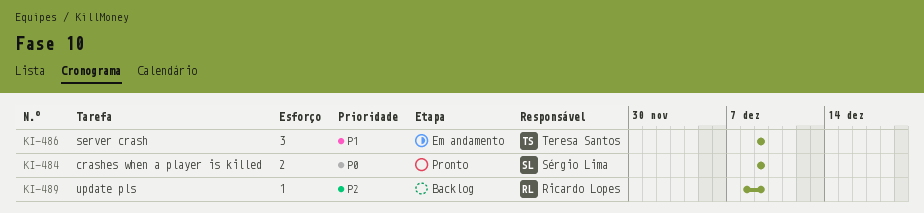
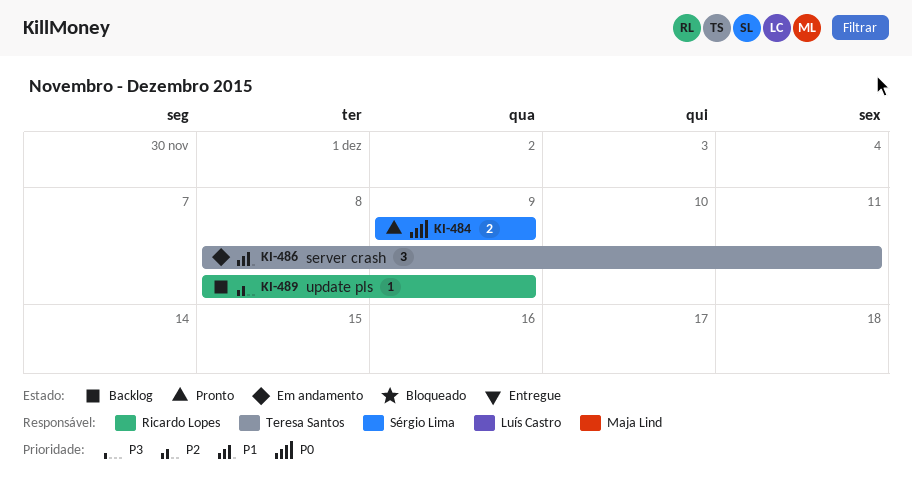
KI-486, start: Dec 9 -> Dec 8
KI-486, due: Dec 9 -> Dec 11

